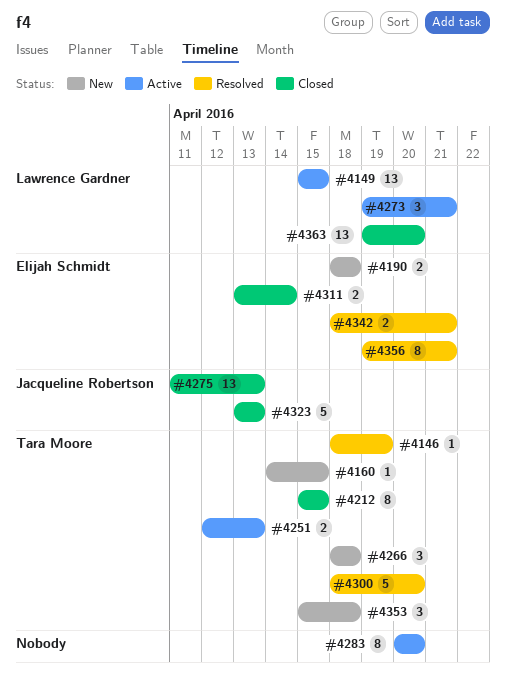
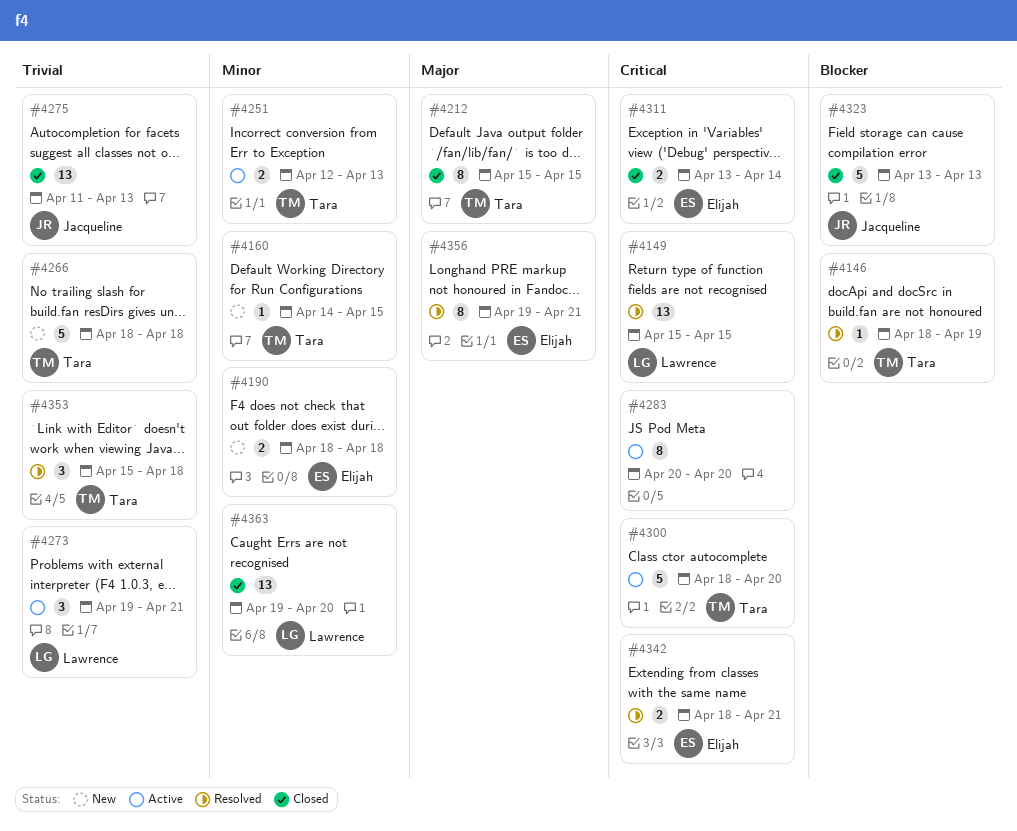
#4149, status: Active -> Resolved
#4266, estimate: 3 -> 5
#4300, status: Resolved -> Active
#4353, status: New -> Resolved

